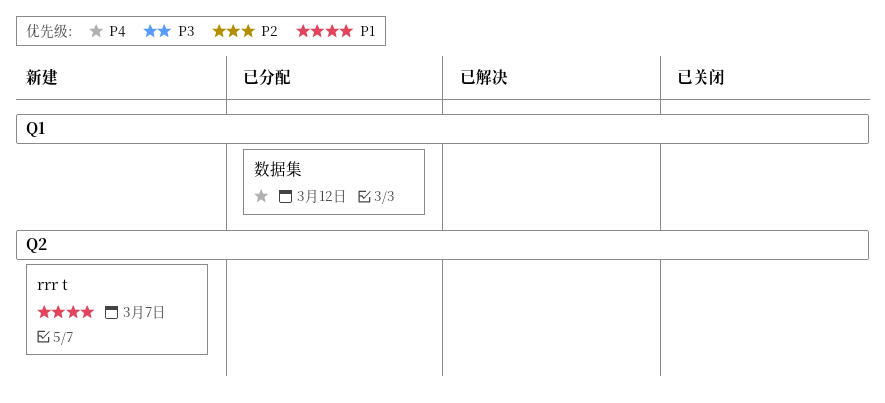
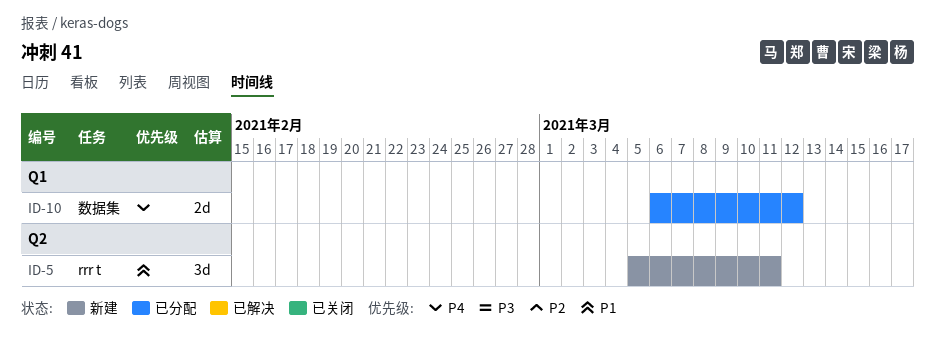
rrr t, due: Mar 7 -> Mar 11

